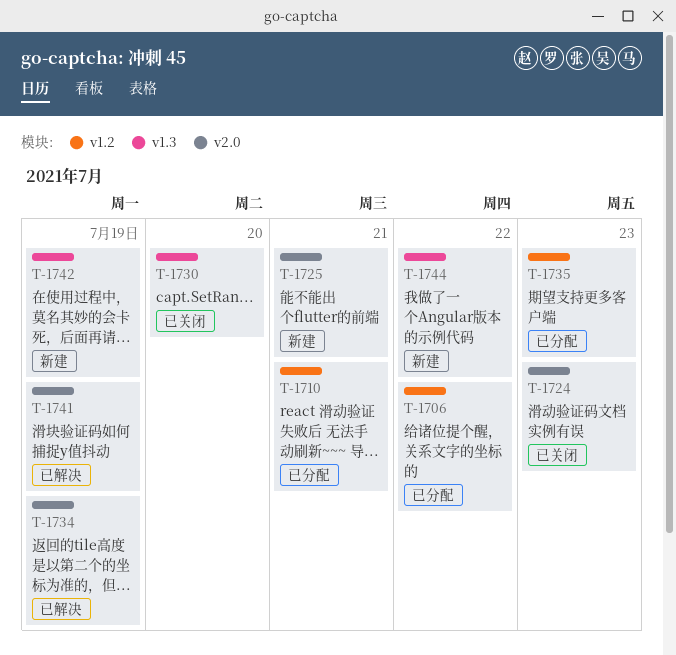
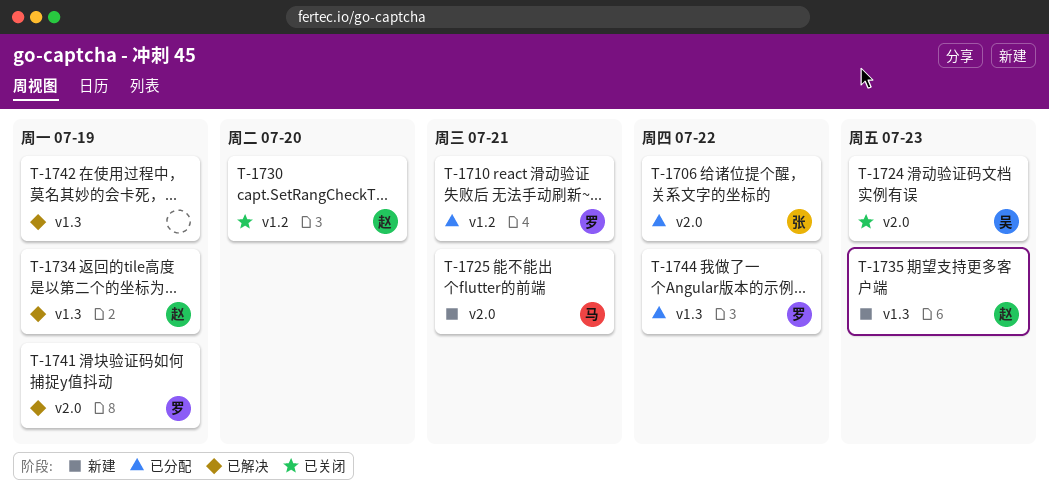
T-1706, label: v1.2 -> v2.0
T-1730, label: v1.3 -> v1.2
T-1734, label: v2.0 -> v1.3
T-1735, status: 已分配 -> 新建
T-1735, label: v1.2 -> v1.3
T-1742, status: 新建 -> 已解决
T-1744, status: 新建 -> 已分配

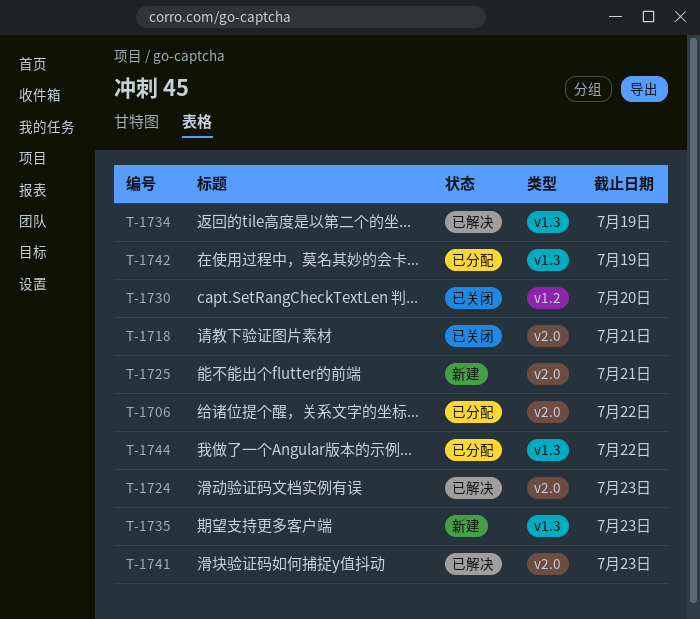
T-1710: present -> none
T-1718: none -> present
T-1724, status: 已关闭 -> 已解决
T-1741, due: Jul 19 -> Jul 23
T-1742, status: 已解决 -> 已分配

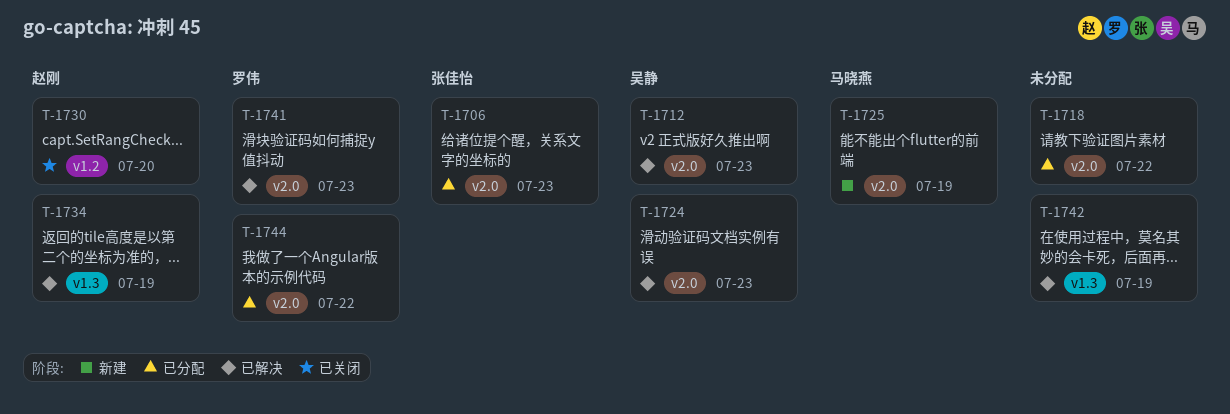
T-1706, due: Jul 22 -> Jul 23
T-1712: none -> present
T-1718, status: 已关闭 -> 已分配
T-1718, due: Jul 21 -> Jul 22
T-1725, due: Jul 21 -> Jul 19
T-1735: present -> none
T-1742, status: 已分配 -> 已解决
T-1744, label: v1.3 -> v2.0

